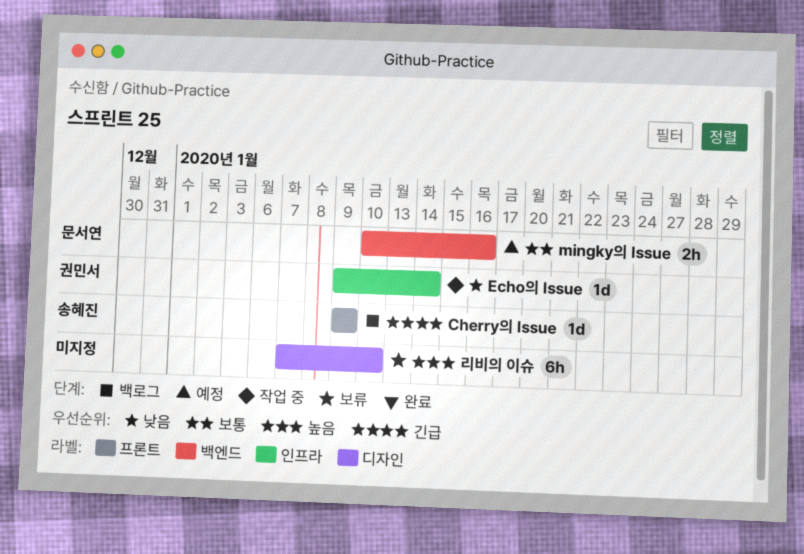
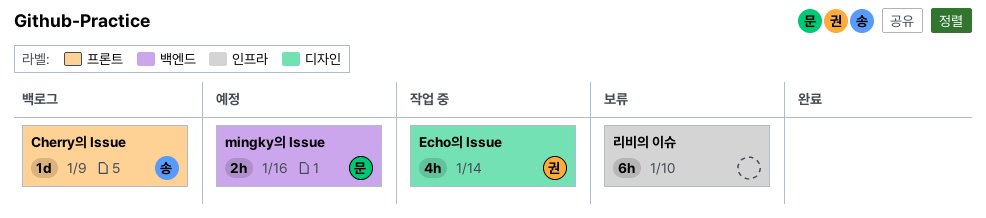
Echo의 Issue, label: 인프라 -> 디자인
Echo의 Issue, estimate: 1d -> 4h
리비의 이슈, label: 디자인 -> 인프라

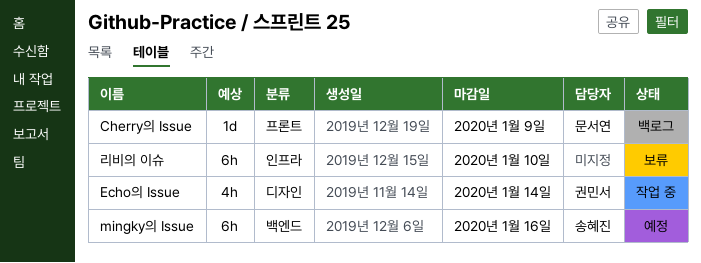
Cherry의 Issue, owner: 송혜진 -> 문서연
mingky의 Issue, owner: 문서연 -> 송혜진
mingky의 Issue, estimate: 2h -> 6h

